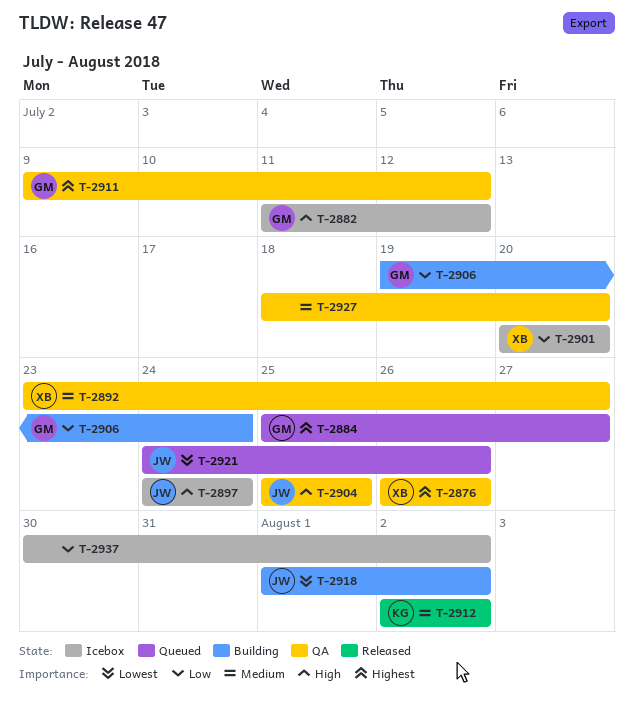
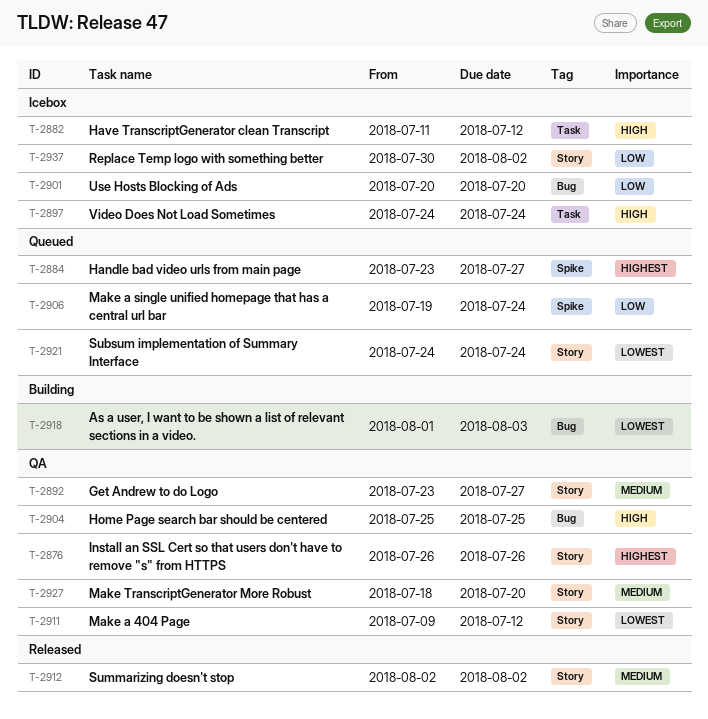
T-2884, start: Jul 25 -> Jul 23
T-2906, status: Building -> Queued
T-2911, priority: Highest -> Lowest
T-2918, due: Aug 2 -> Aug 3
T-2921, due: Jul 26 -> Jul 24

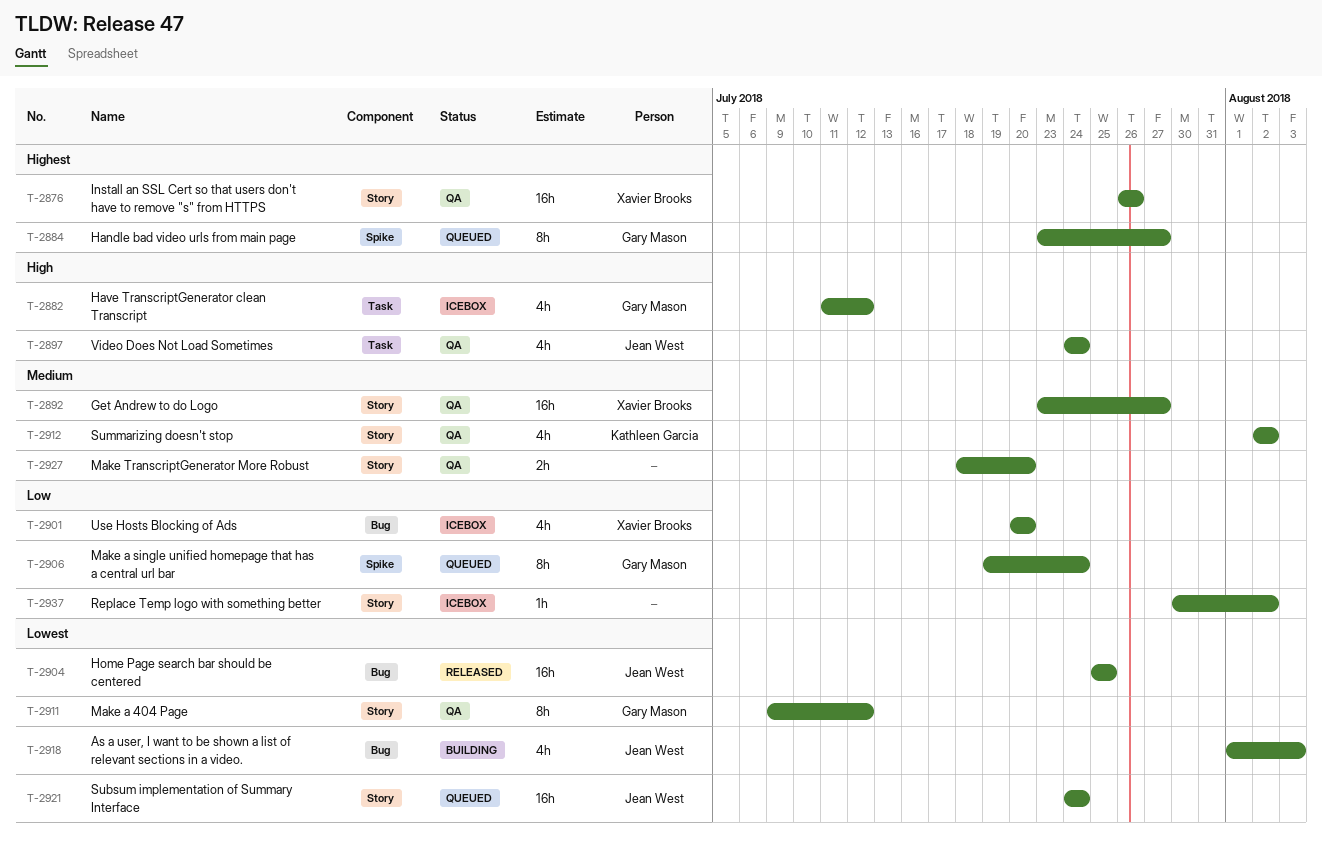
T-2897, status: Icebox -> QA
T-2904, status: QA -> Released
T-2904, priority: High -> Lowest
T-2912, status: Released -> QA

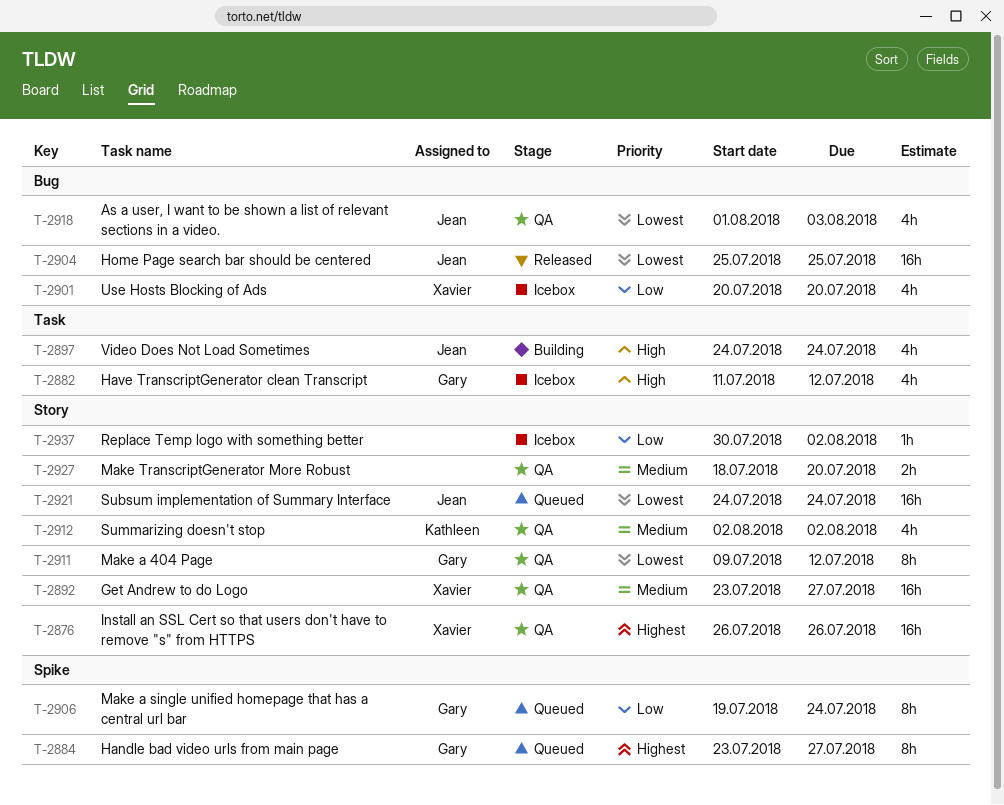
T-2897, status: QA -> Building
T-2918, status: Building -> QA

